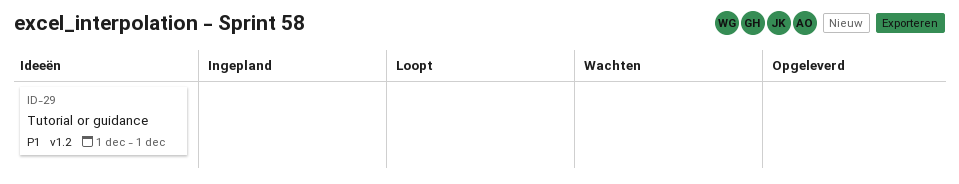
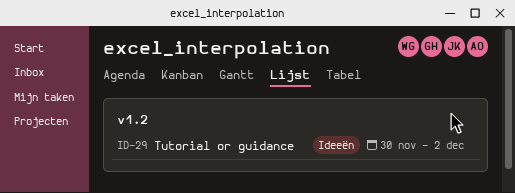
ID-29, start: Dec 1 -> Nov 30
ID-29, due: Dec 1 -> Dec 2

